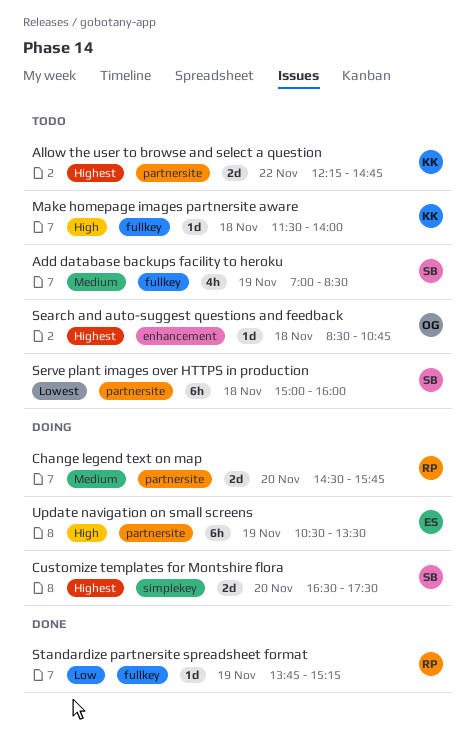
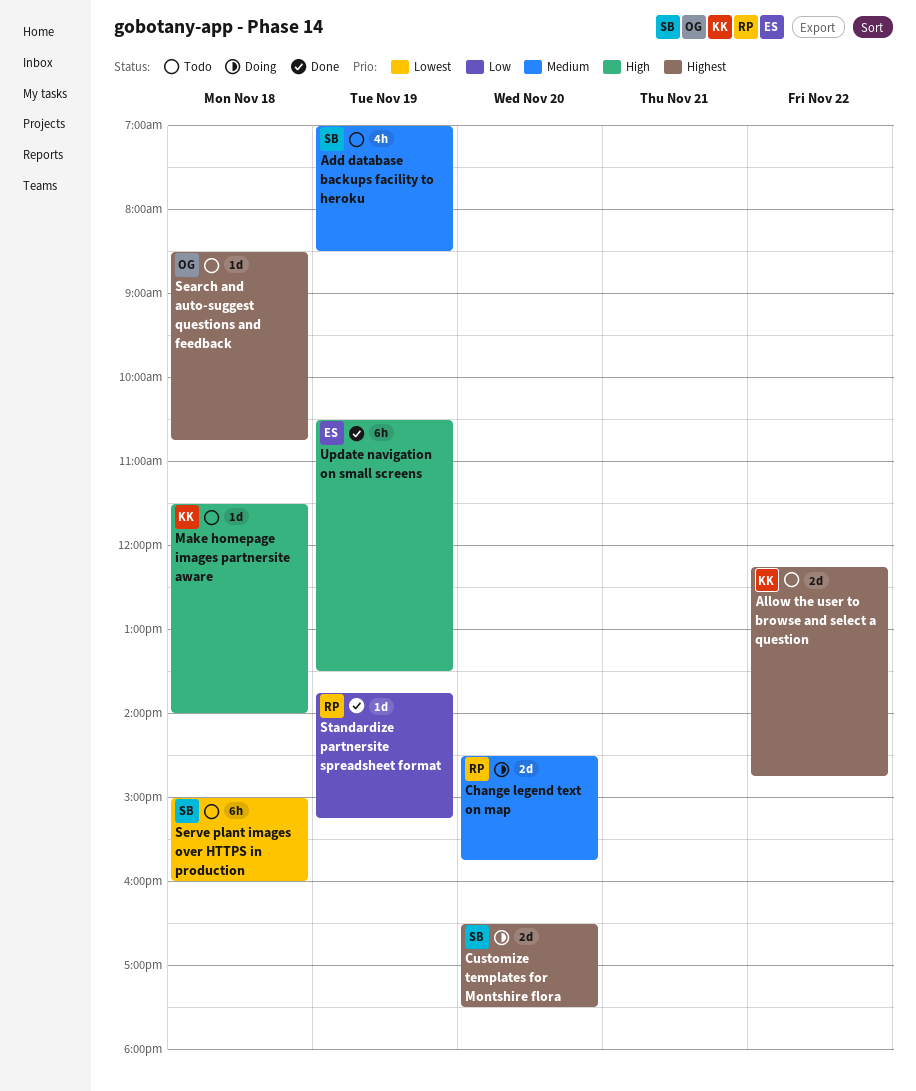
Update navigation on small screens, status: Doing -> Done

